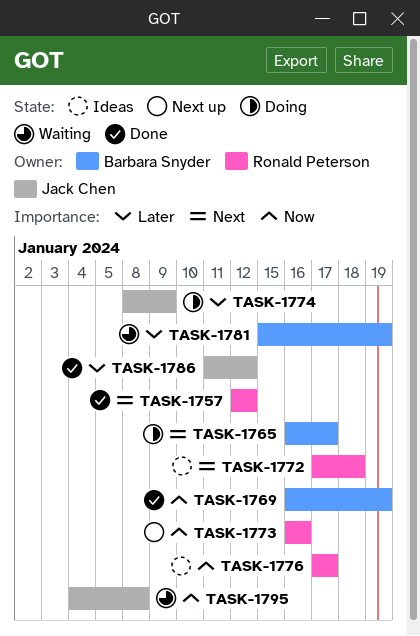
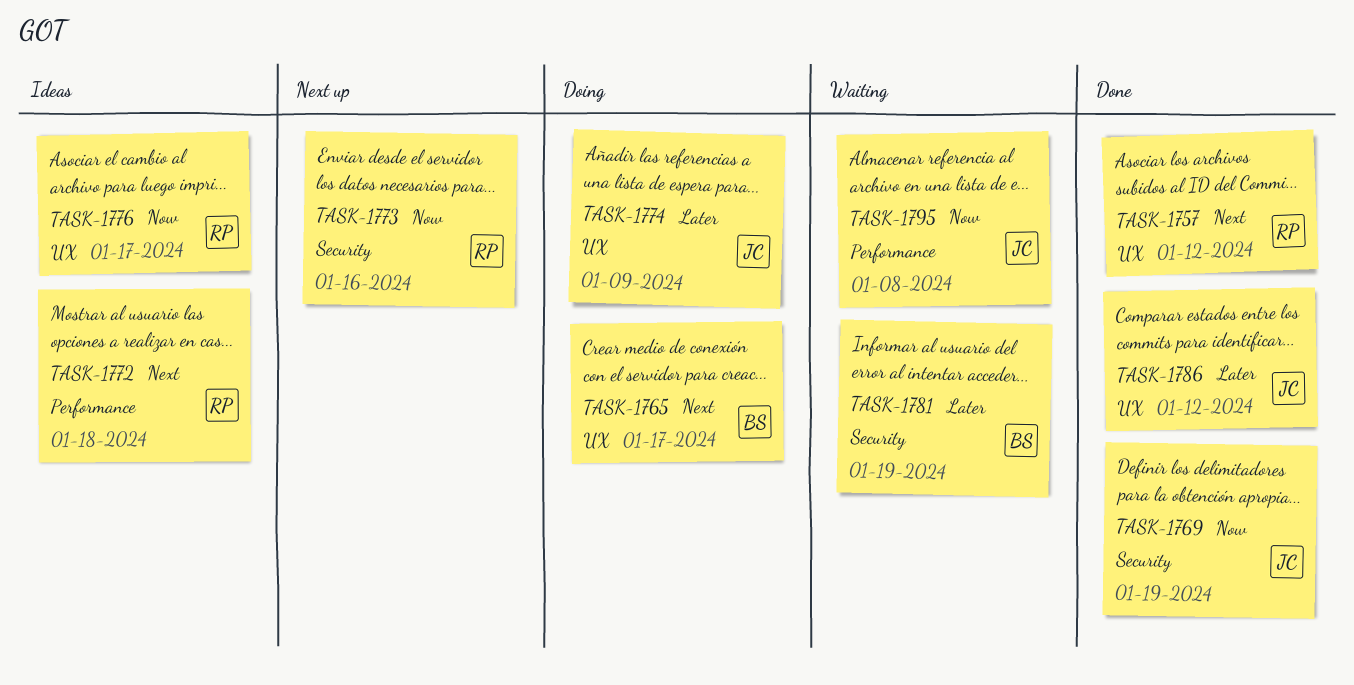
TASK-1769, owner: Barbara Snyder -> Jack Chen

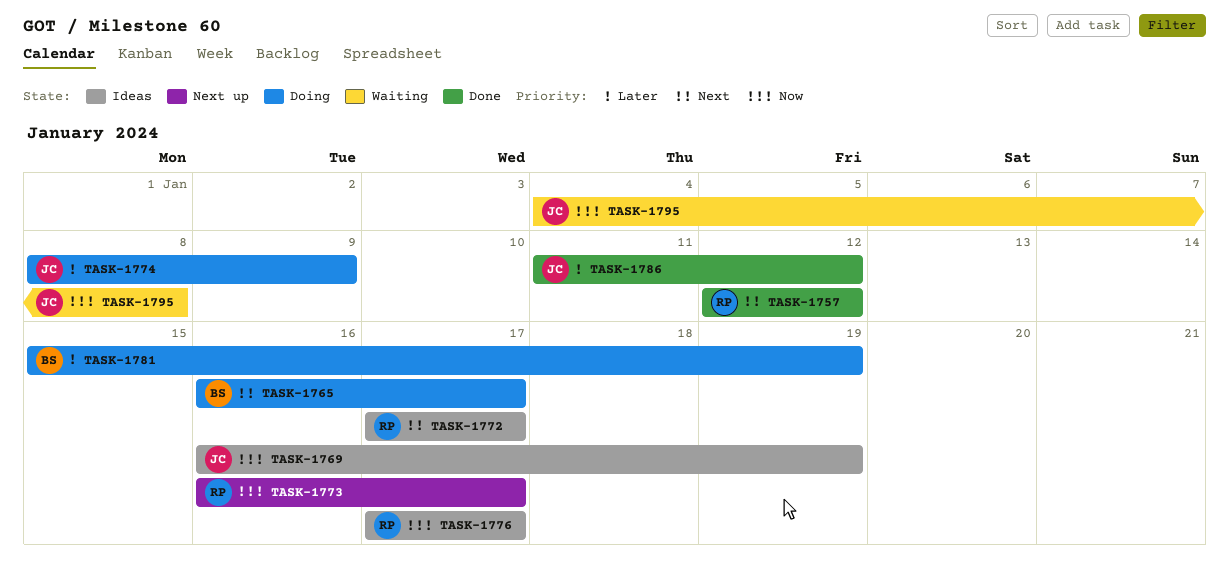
TASK-1769, status: Done -> Ideas
TASK-1772, due: Jan 18 -> Jan 17
TASK-1773, due: Jan 16 -> Jan 17
TASK-1781, status: Waiting -> Doing

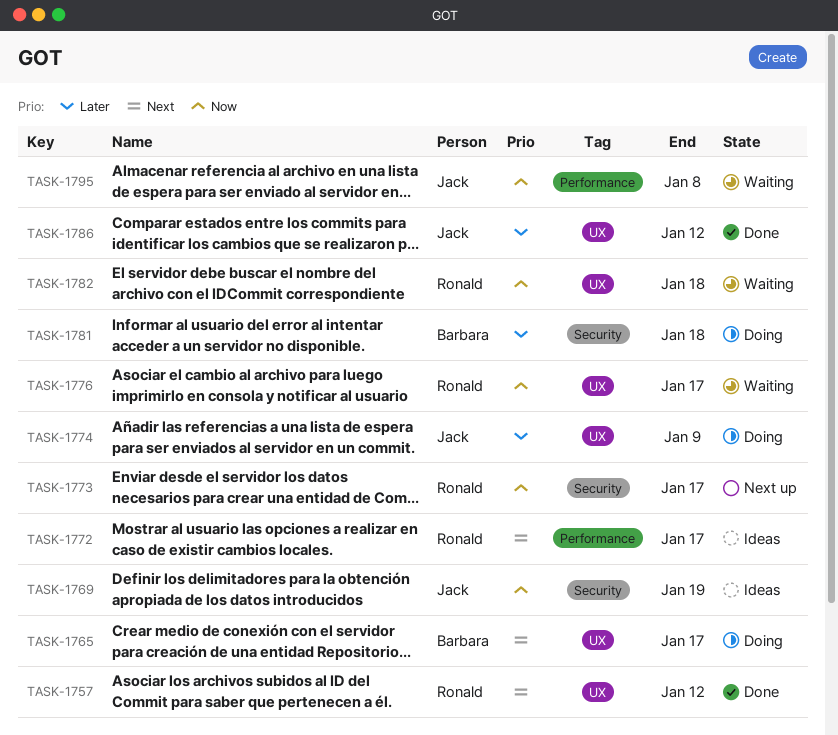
TASK-1776, status: Ideas -> Waiting
TASK-1781, due: Jan 19 -> Jan 18
TASK-1782: none -> present

